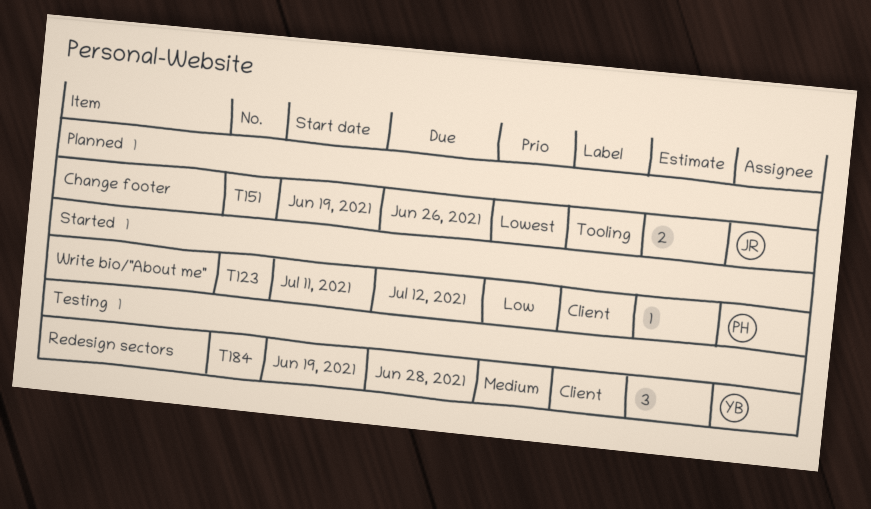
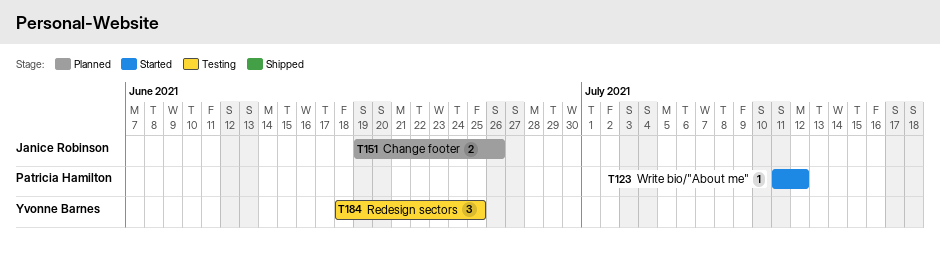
T184, start: Jun 19 -> Jun 18
T184, due: Jun 28 -> Jun 25

